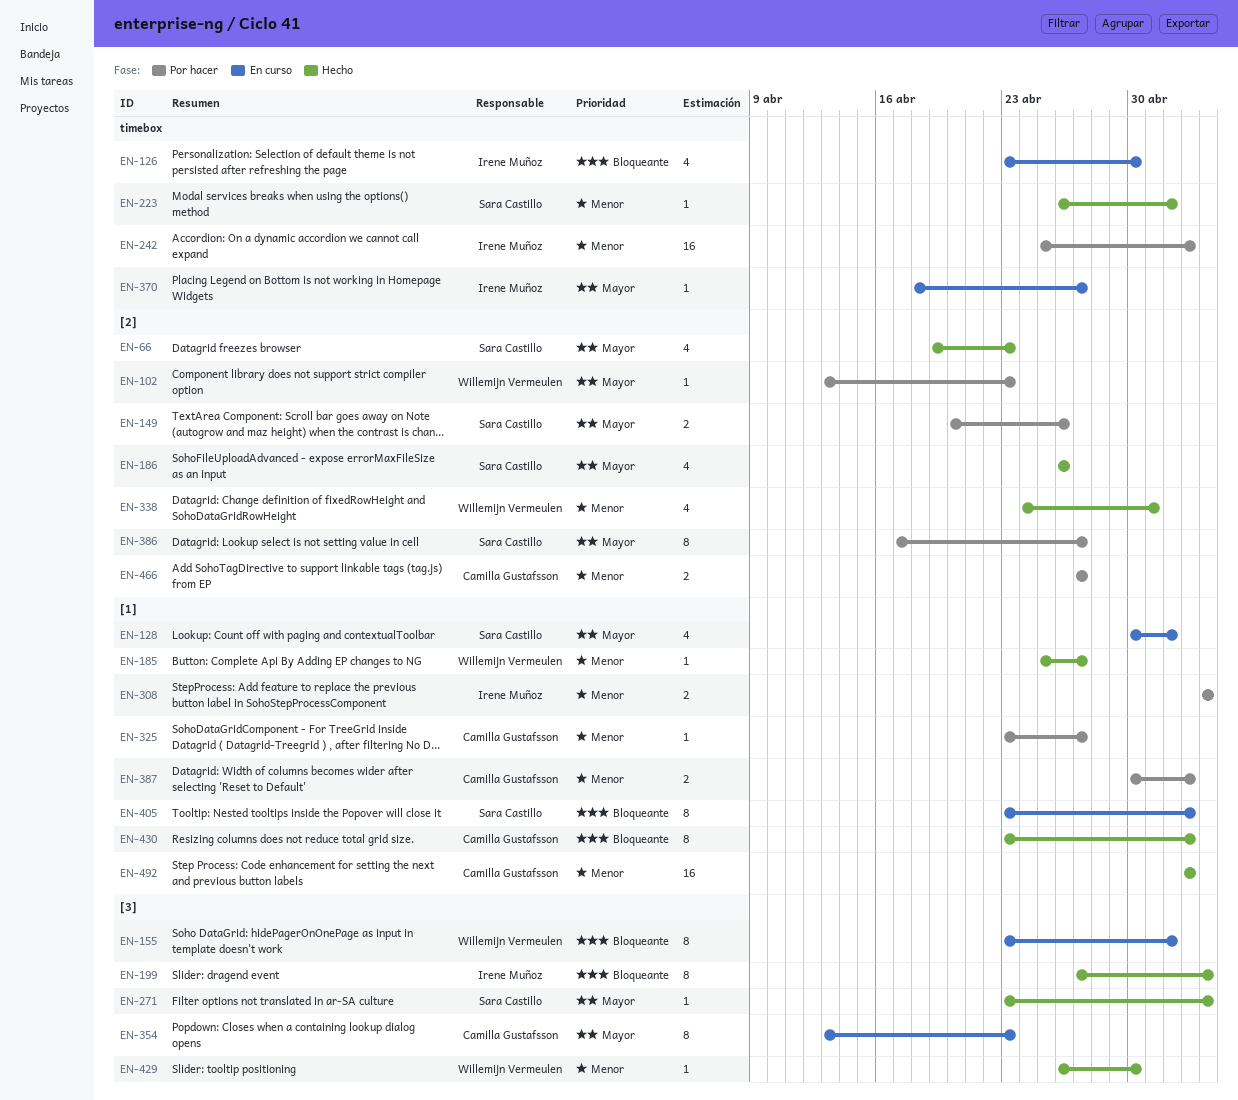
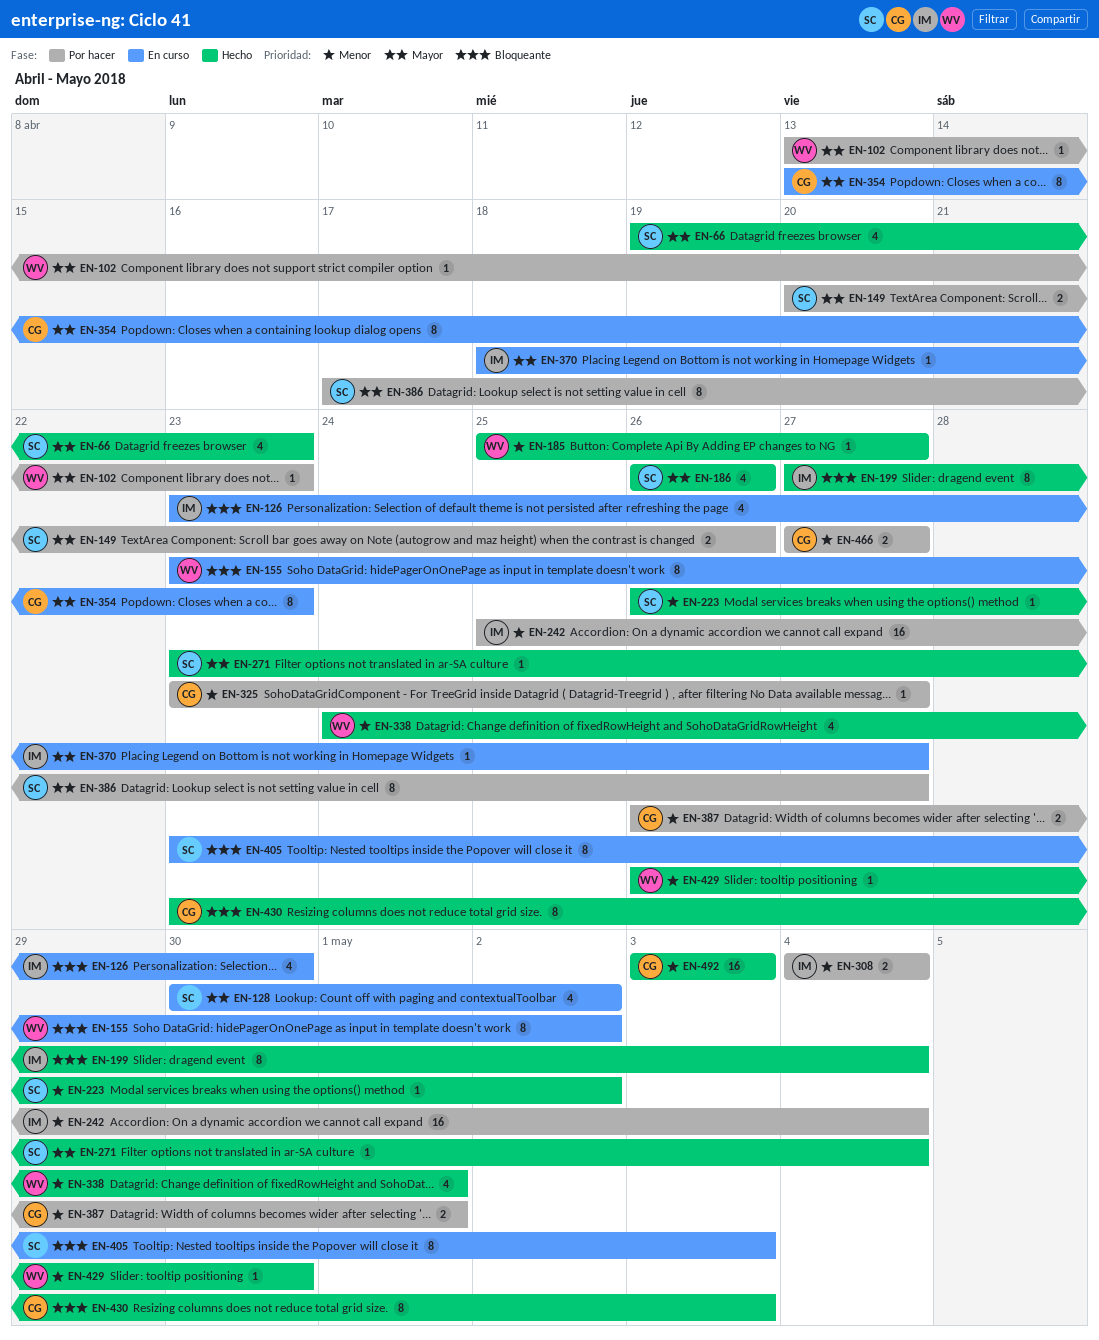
EN-242, due: May 3 -> May 4
EN-387, start: Apr 30 -> Apr 26
EN-387, due: May 3 -> May 1

